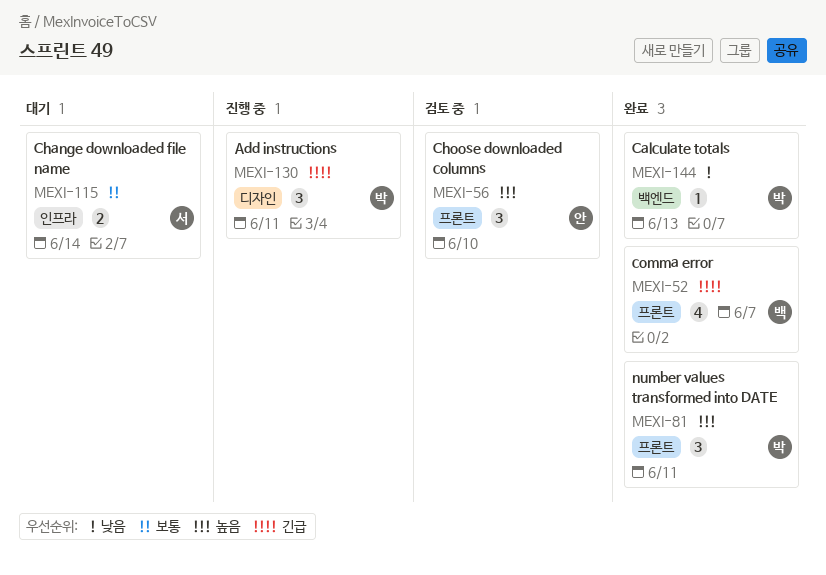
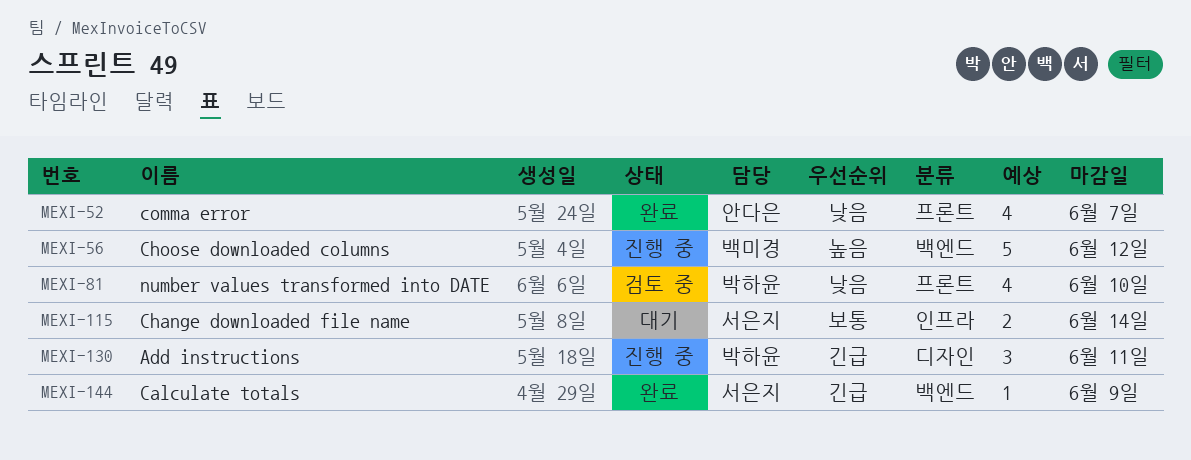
MEXI-52, owner: 백미경 -> 안다은
MEXI-52, priority: 긴급 -> 낮음
MEXI-56, status: 검토 중 -> 진행 중
MEXI-56, owner: 안다은 -> 백미경
MEXI-56, label: 프론트 -> 백엔드
MEXI-56, estimate: 3 -> 5
MEXI-56, due: Jun 10 -> Jun 12
MEXI-81, status: 완료 -> 검토 중
MEXI-81, priority: 높음 -> 낮음
MEXI-81, estimate: 3 -> 4
MEXI-81, due: Jun 11 -> Jun 10
MEXI-144, owner: 박하윤 -> 서은지
MEXI-144, priority: 낮음 -> 긴급
MEXI-144, due: Jun 13 -> Jun 9

